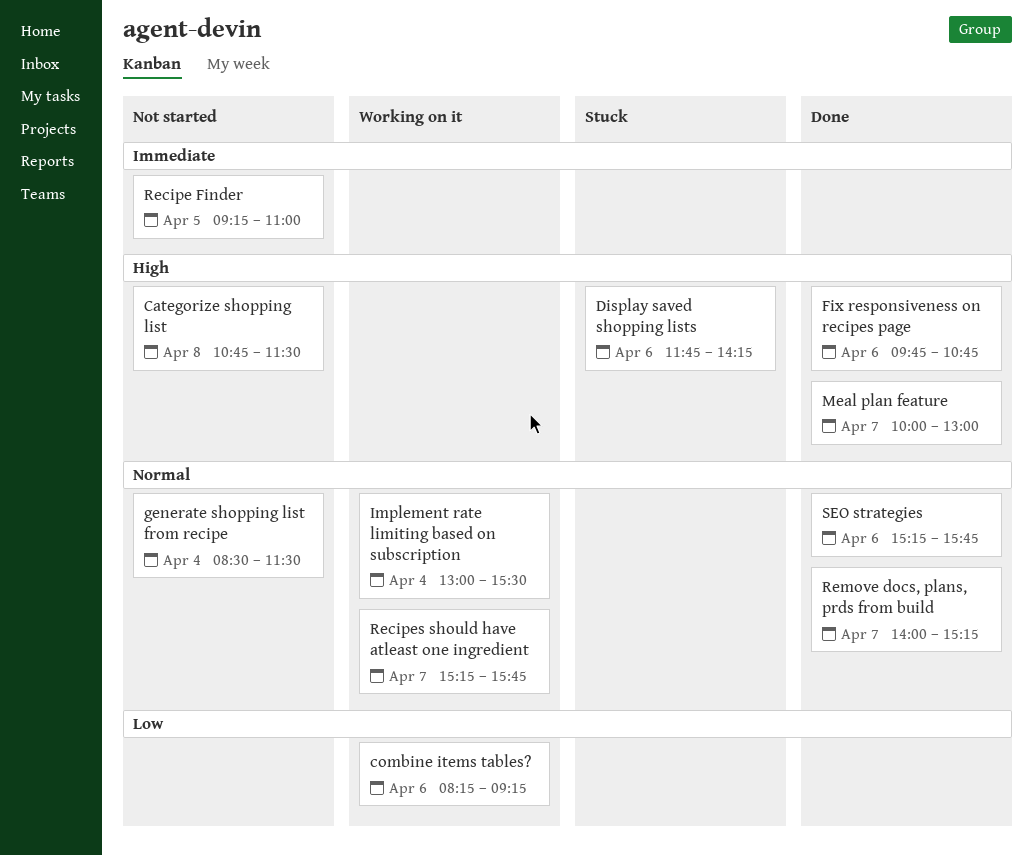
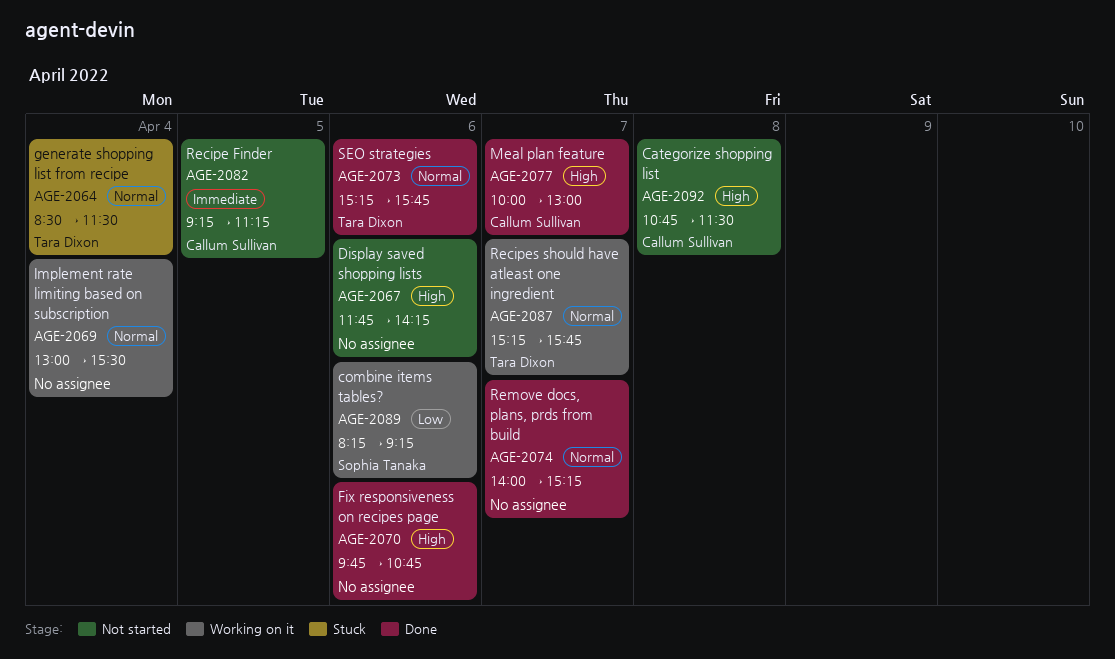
Display saved shopping lists, status: Stuck -> Not started
generate shopping list from recipe, status: Not started -> Stuck
Recipe Finder, ends: 11:00 -> 11:15

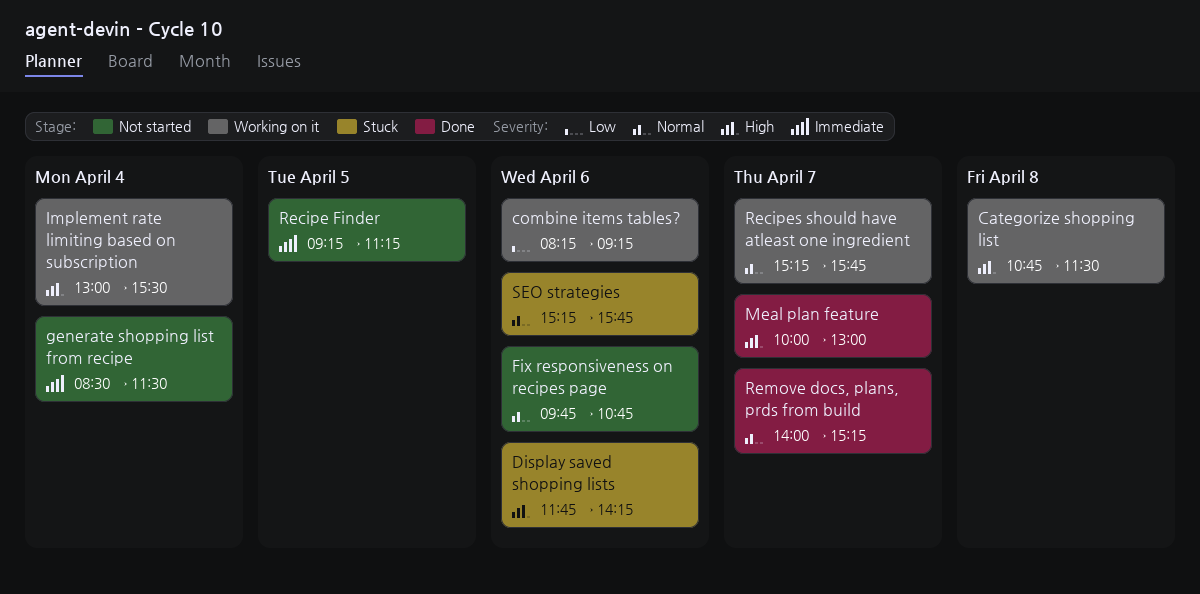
Categorize shopping list, status: Not started -> Working on it
Display saved shopping lists, status: Not started -> Stuck
Fix responsiveness on recipes page, status: Done -> Not started
Fix responsiveness on recipes page, priority: High -> Normal
generate shopping list from recipe, status: Stuck -> Not started
generate shopping list from recipe, priority: Normal -> Immediate
Implement rate limiting based on subscription, priority: Normal -> High
SEO strategies, status: Done -> Stuck

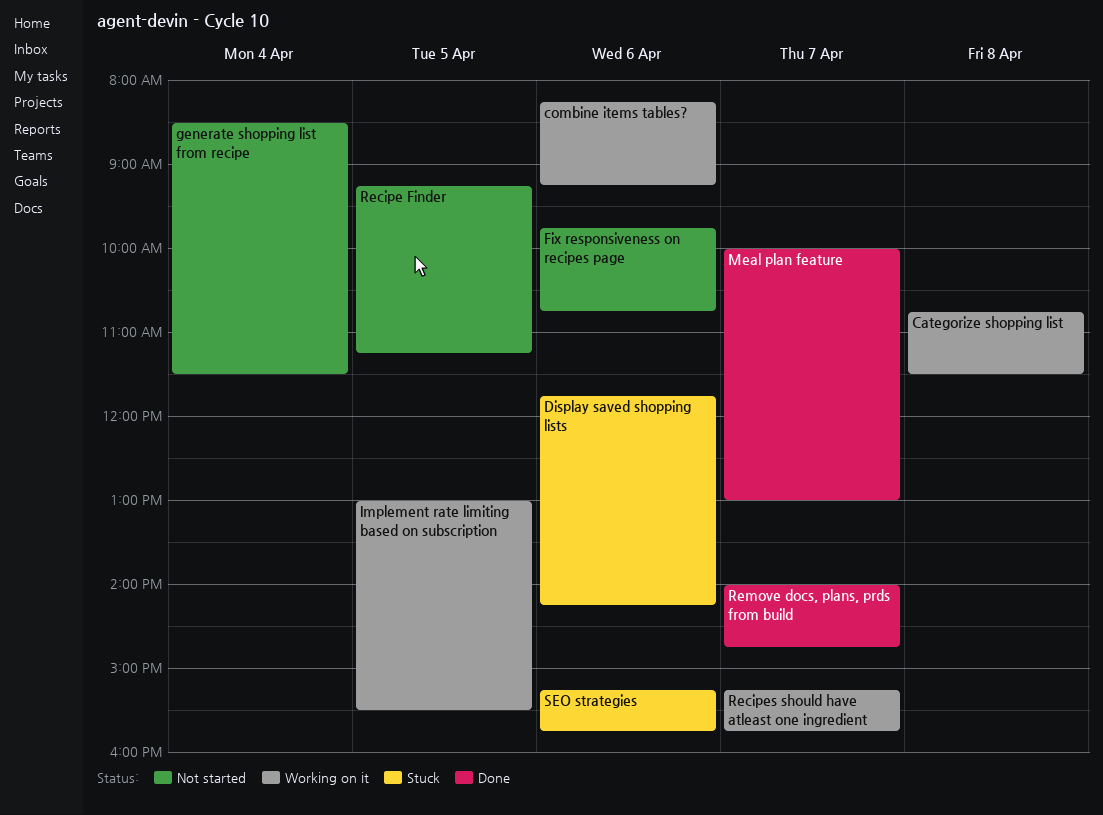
Implement rate limiting based on subscription, day: Apr 4 -> Apr 5
Remove docs, plans, prds from build, ends: 15:15 -> 14:45

